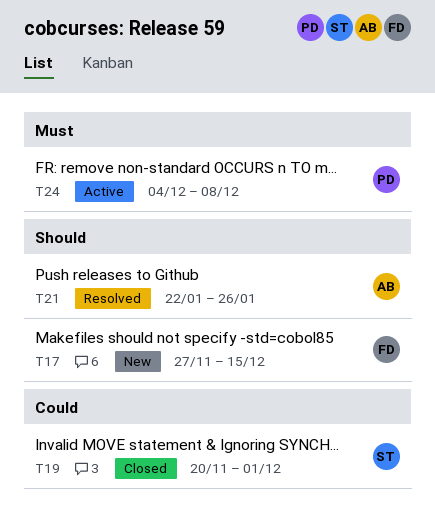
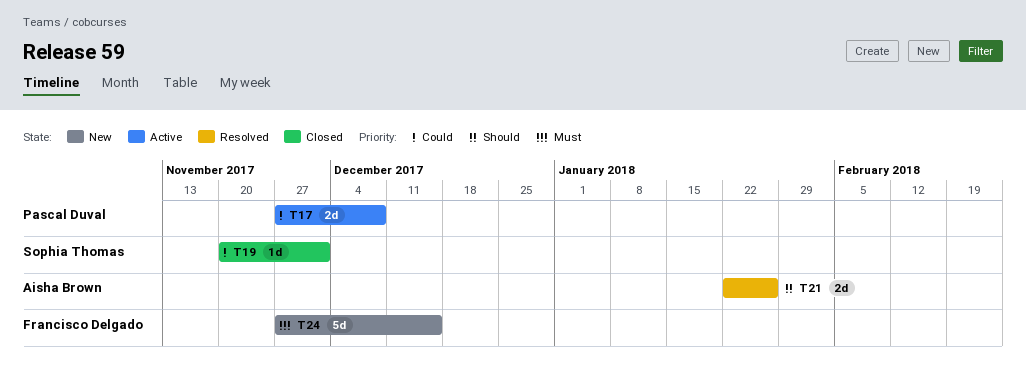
T17, status: New -> Active
T17, owner: Francisco Delgado -> Pascal Duval
T17, priority: Should -> Could
T17, due: Dec 15 -> Dec 8
T24, status: Active -> New
T24, owner: Pascal Duval -> Francisco Delgado
T24, start: Dec 4 -> Nov 27
T24, due: Dec 8 -> Dec 15

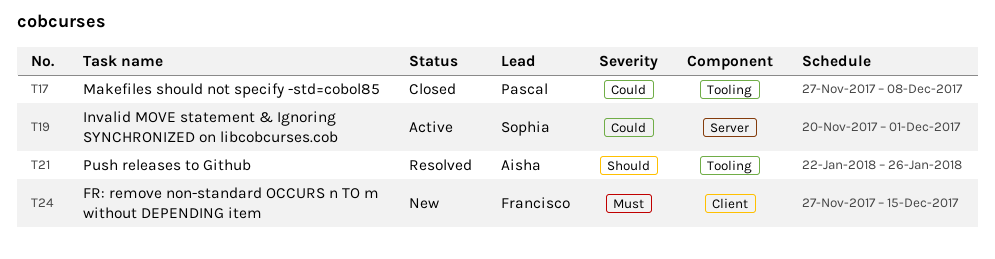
T17, status: Active -> Closed
T19, status: Closed -> Active

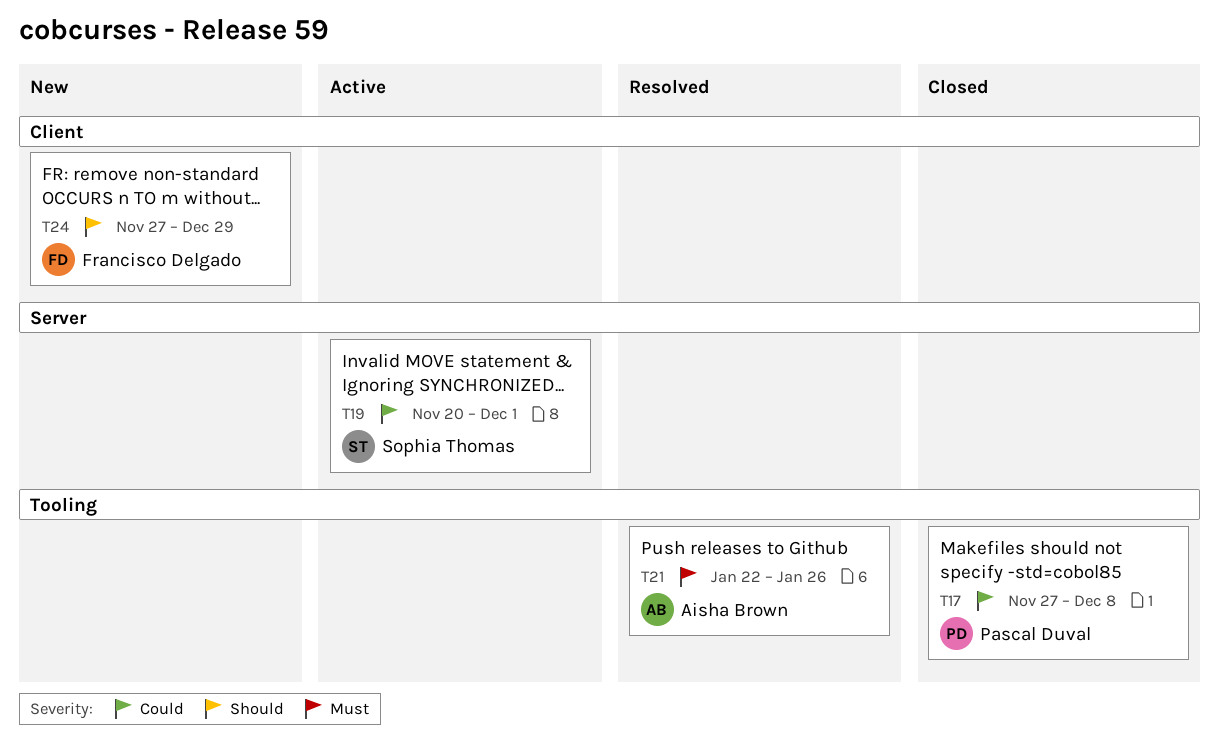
T21, priority: Should -> Must
T24, priority: Must -> Should
T24, due: Dec 15 -> Dec 29

